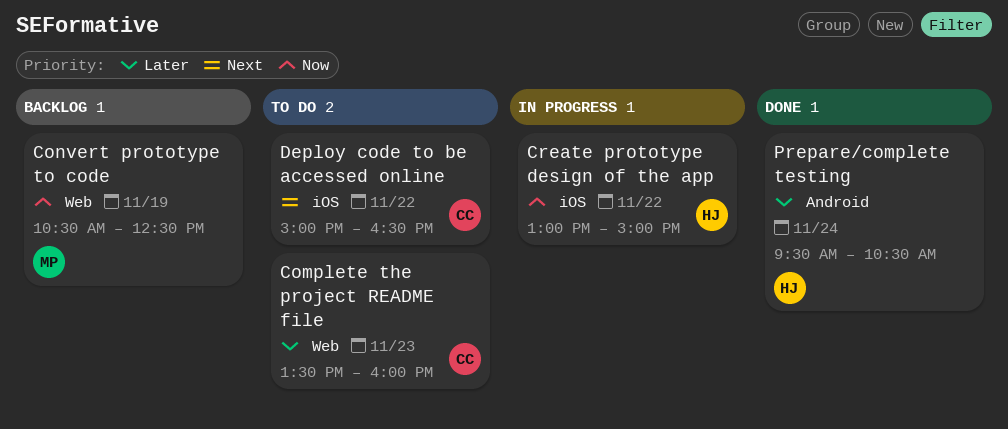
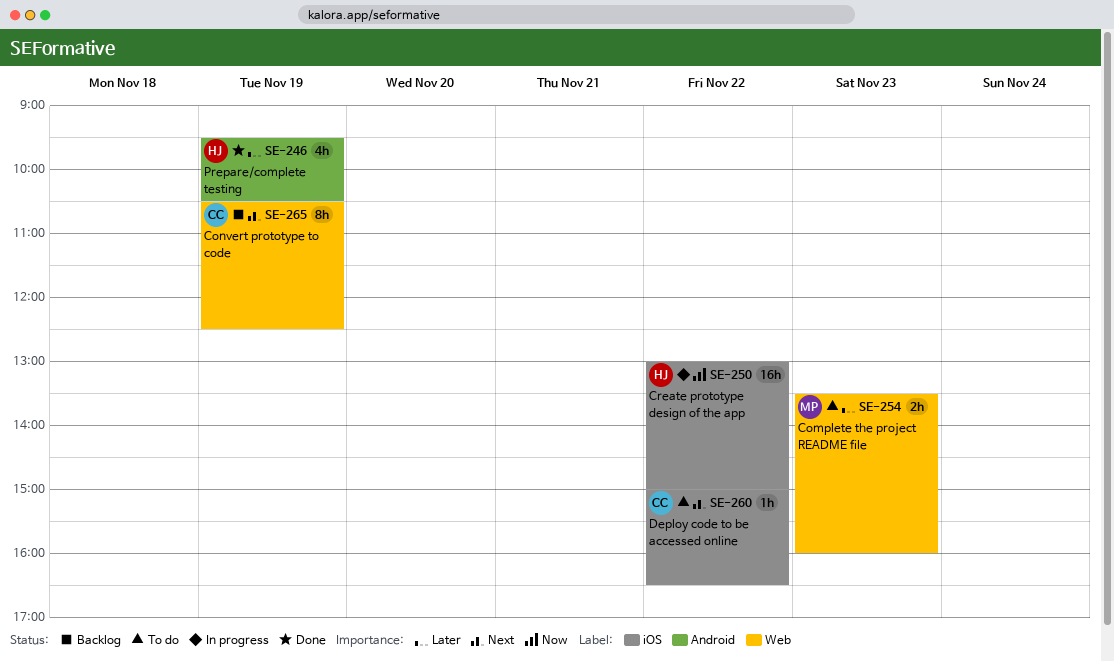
Complete the project README file, owner: CC -> MP
Convert prototype to code, owner: MP -> CC
Convert prototype to code, priority: Now -> Next
Prepare/complete testing, day: Nov 24 -> Nov 19

